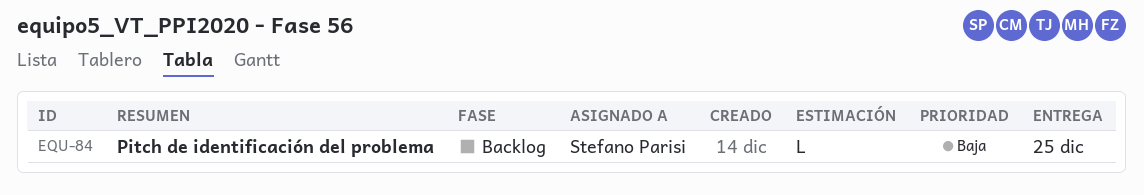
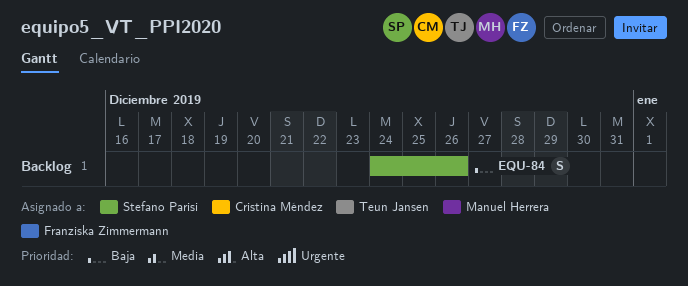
EQU-84, estimate: L -> S
EQU-84, due: Dec 25 -> Dec 26

